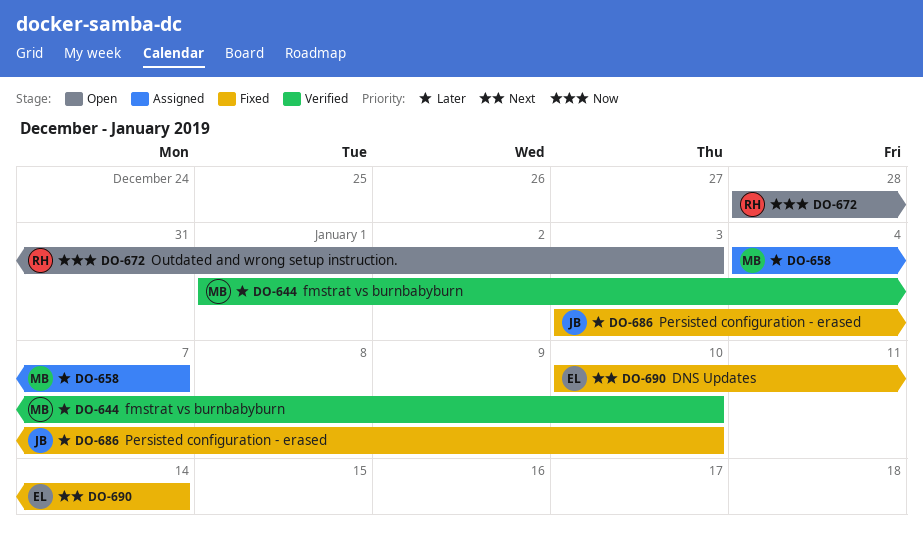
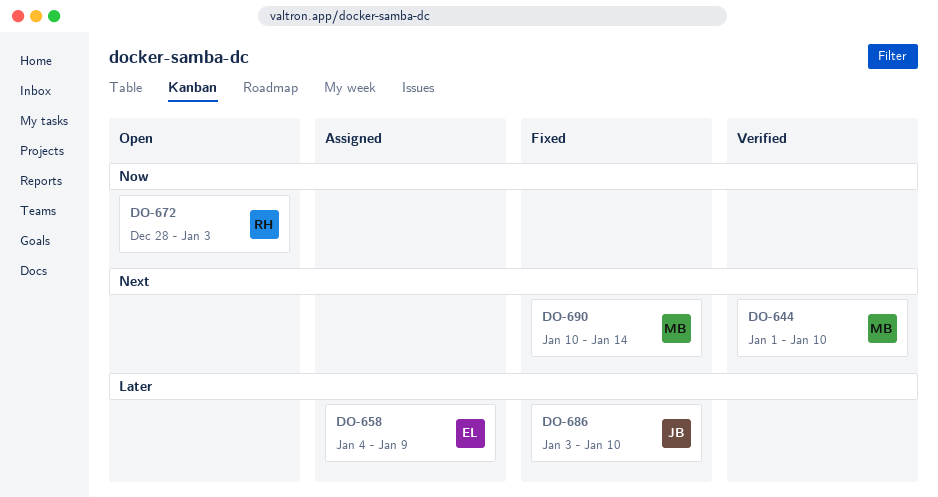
DO-644, priority: Later -> Next
DO-658, owner: MB -> EL
DO-658, due: Jan 7 -> Jan 9
DO-690, owner: EL -> MB

